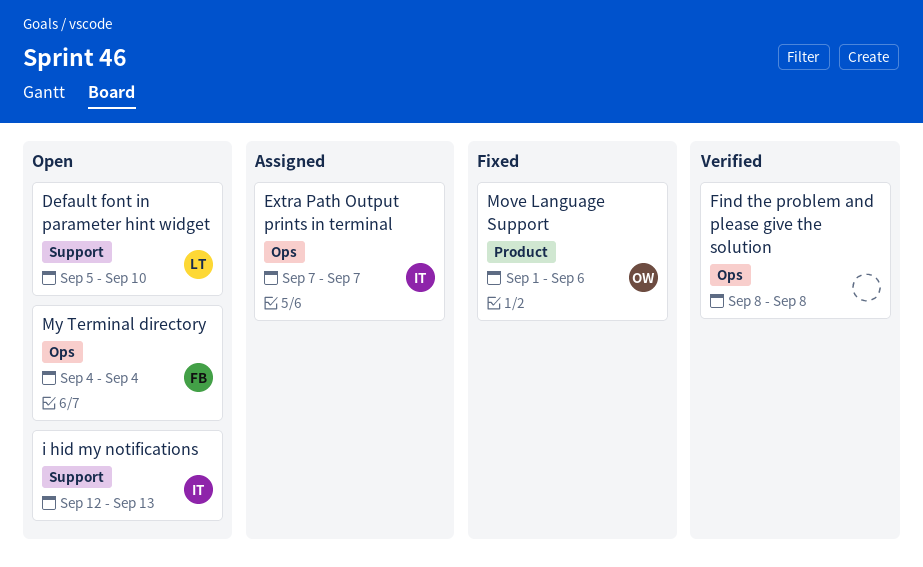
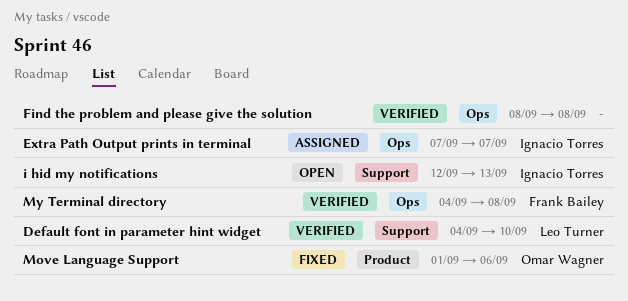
Default font in parameter hint widget, status: Open -> Verified
Default font in parameter hint widget, start: Sep 5 -> Sep 4
My Terminal directory, status: Open -> Verified
My Terminal directory, due: Sep 4 -> Sep 8

